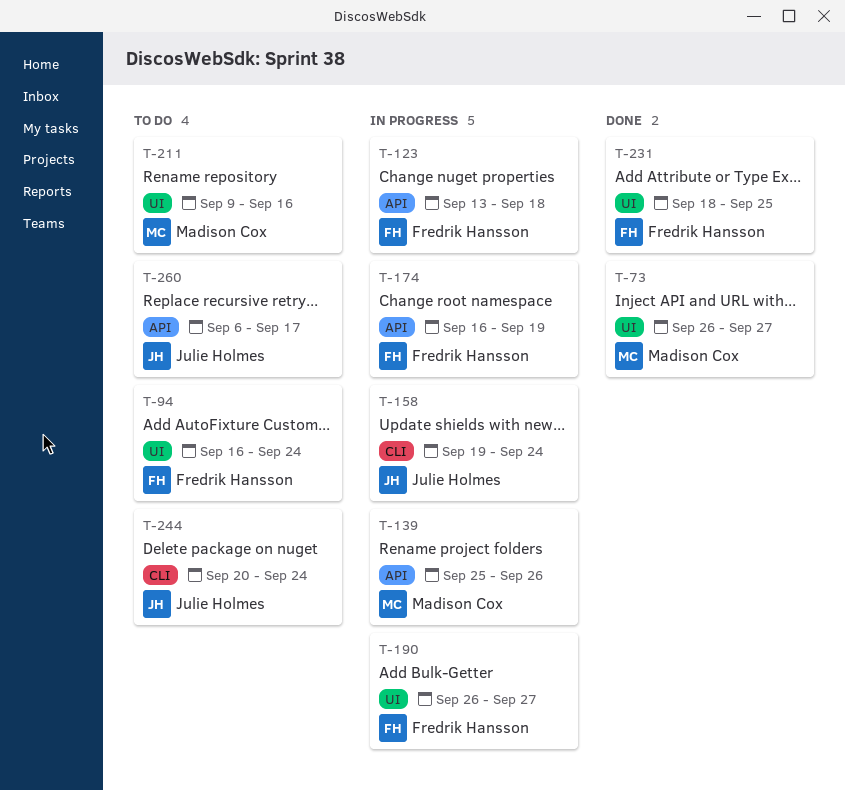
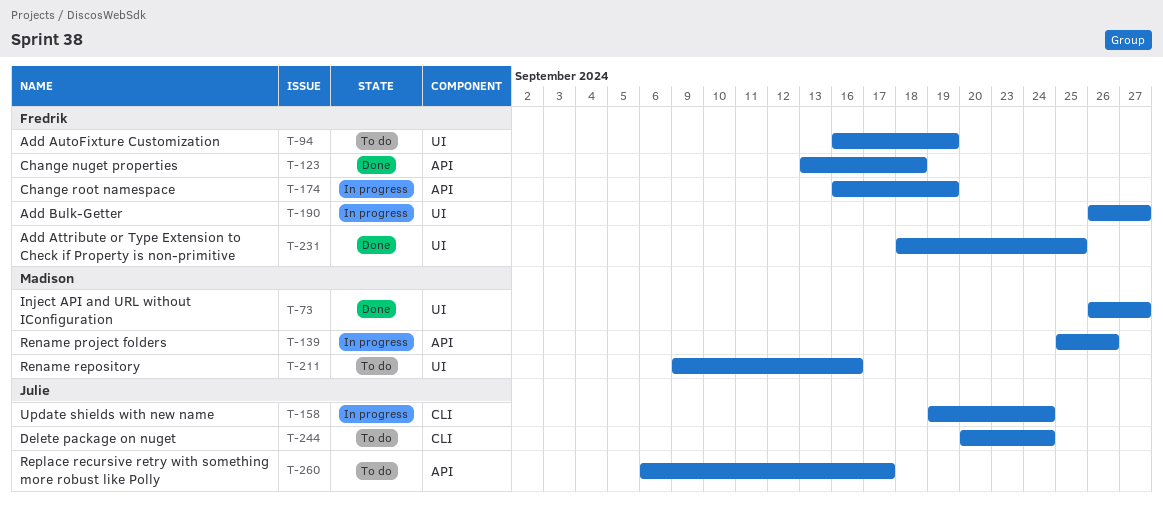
T-94, due: Sep 24 -> Sep 19
T-123, status: In progress -> Done

